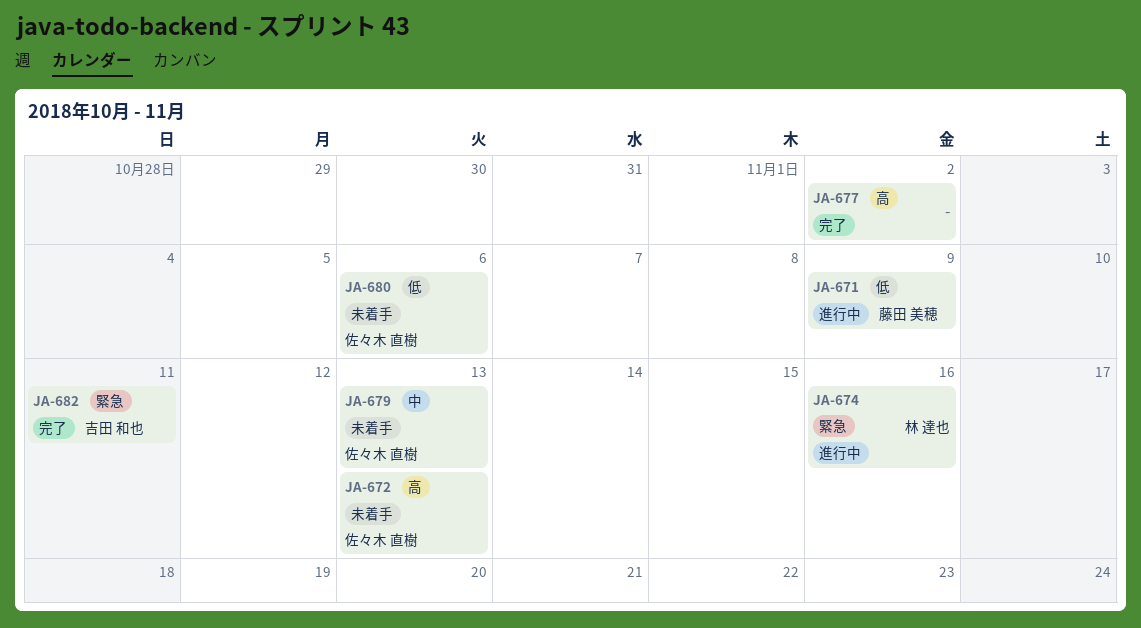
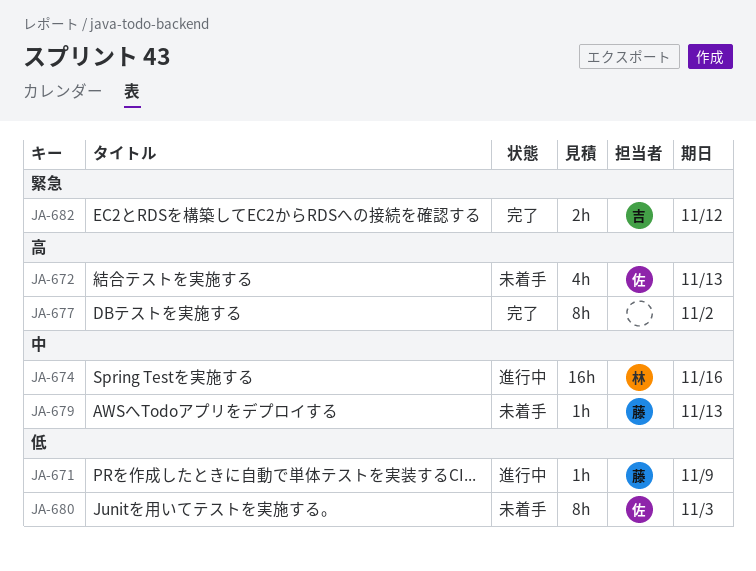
JA-674, priority: 緊急 -> 中
JA-679, owner: 佐々木 直樹 -> 藤田 美穂
JA-680, due: Nov 6 -> Nov 3
JA-682, due: Nov 11 -> Nov 12

